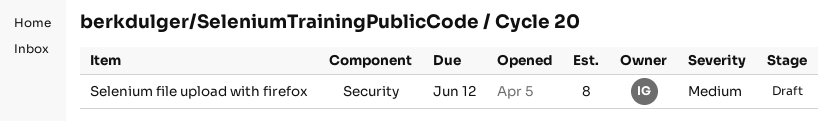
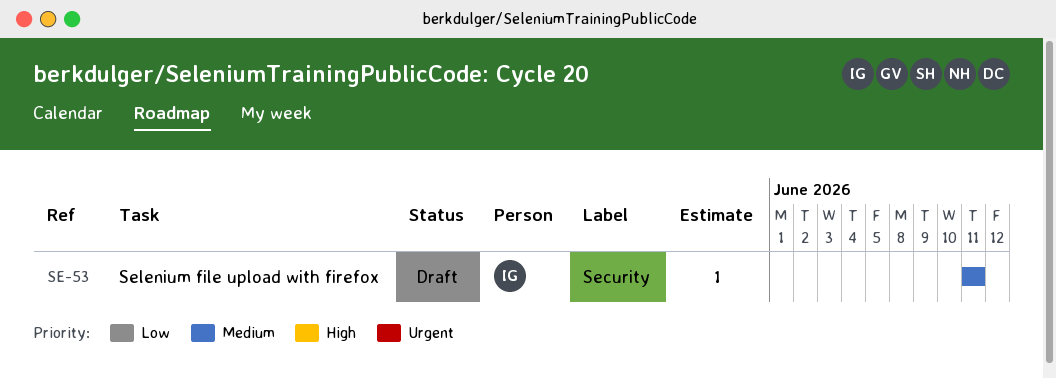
Selenium file upload with firefox, estimate: 8 -> 1
Selenium file upload with firefox, due: Jun 12 -> Jun 11

